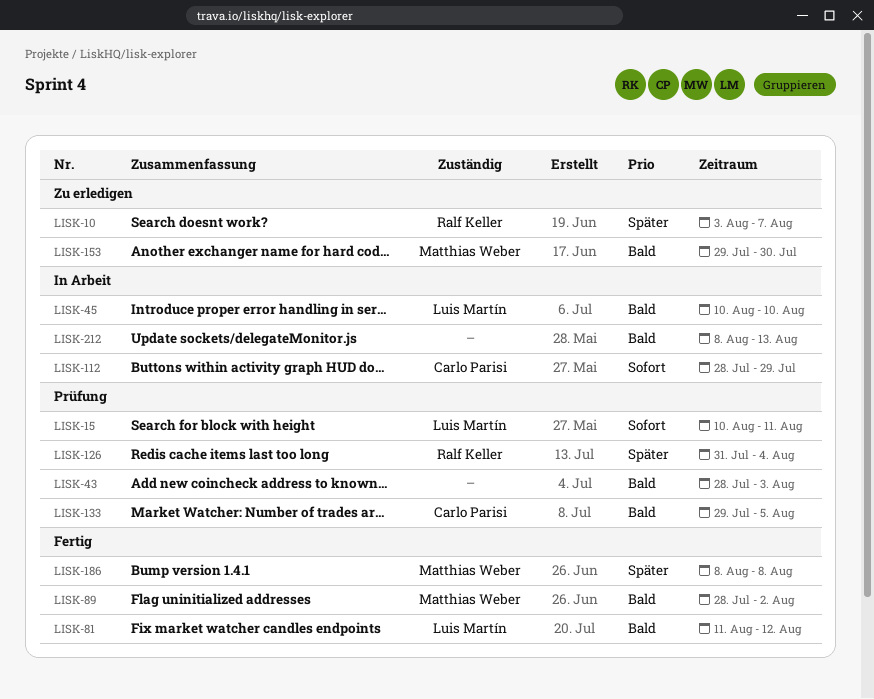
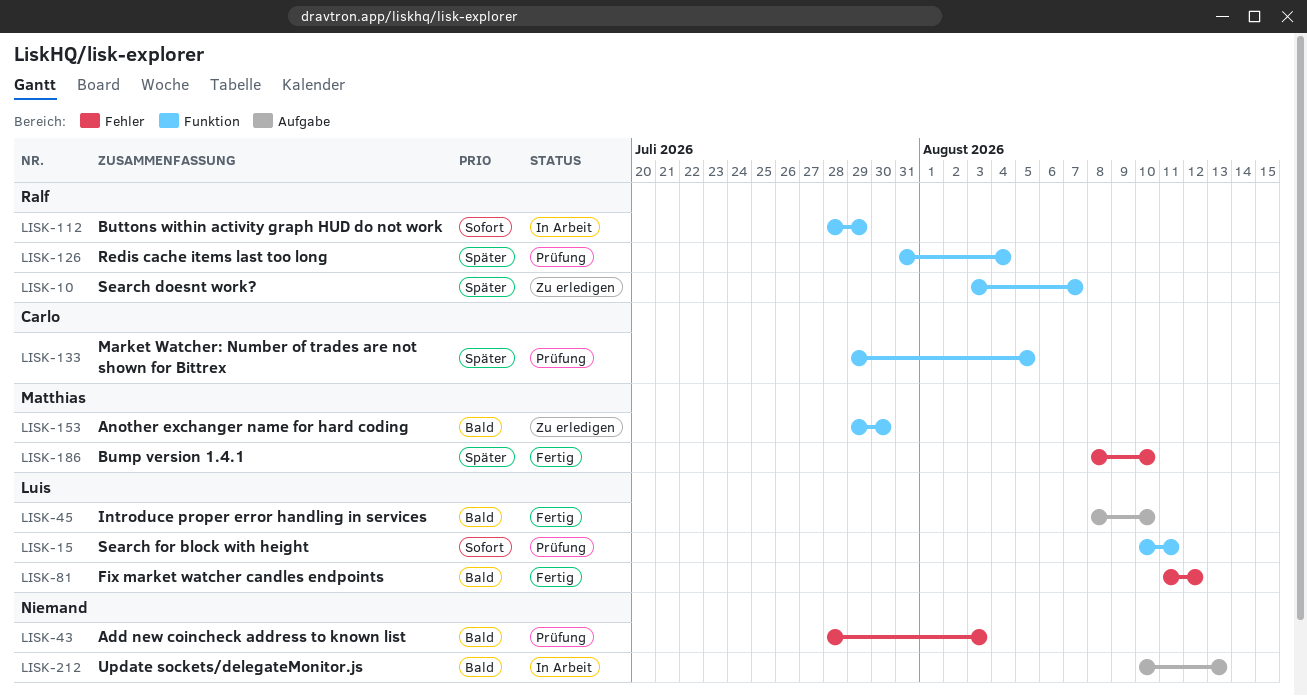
LISK-45, status: In Arbeit -> Fertig
LISK-45, start: Aug 10 -> Aug 8
LISK-89: present -> none
LISK-112, owner: Carlo Parisi -> Ralf Keller
LISK-133, priority: Bald -> Später
LISK-186, due: Aug 8 -> Aug 10
LISK-212, start: Aug 8 -> Aug 10

